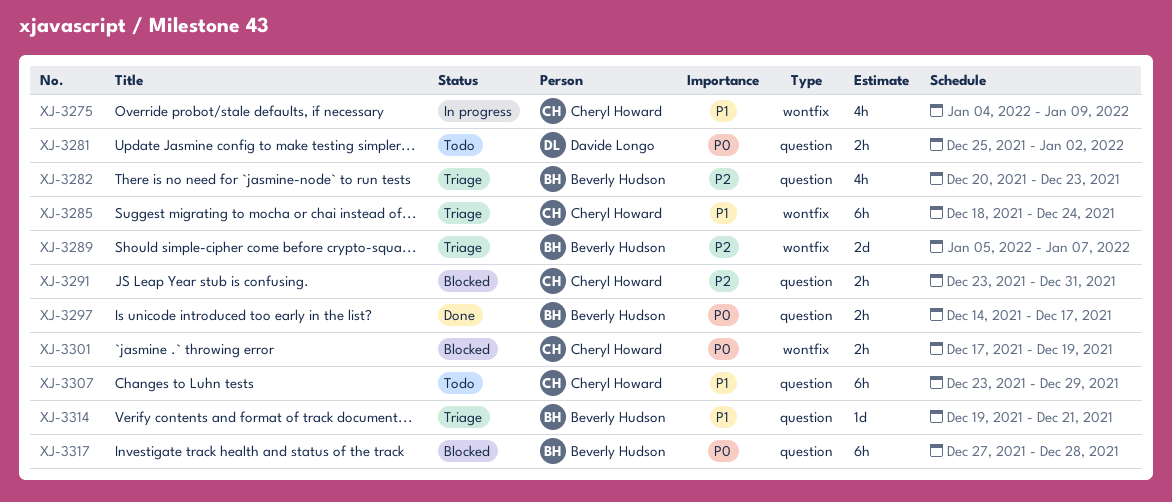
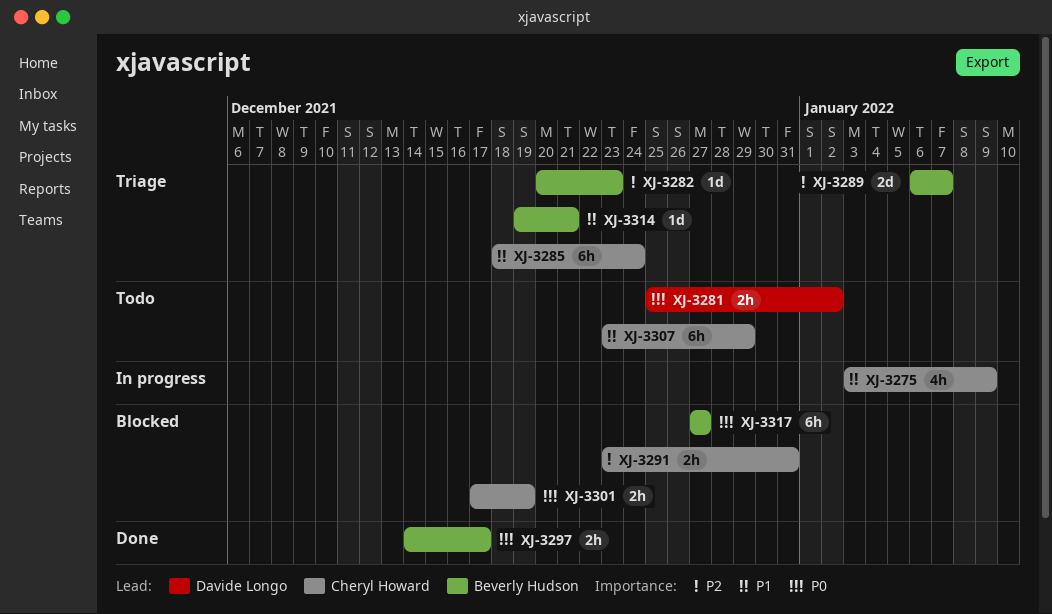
XJ-3275, start: Jan 4 -> Jan 3
XJ-3282, estimate: 4h -> 1d
XJ-3289, start: Jan 5 -> Jan 6
XJ-3317, due: Dec 28 -> Dec 27

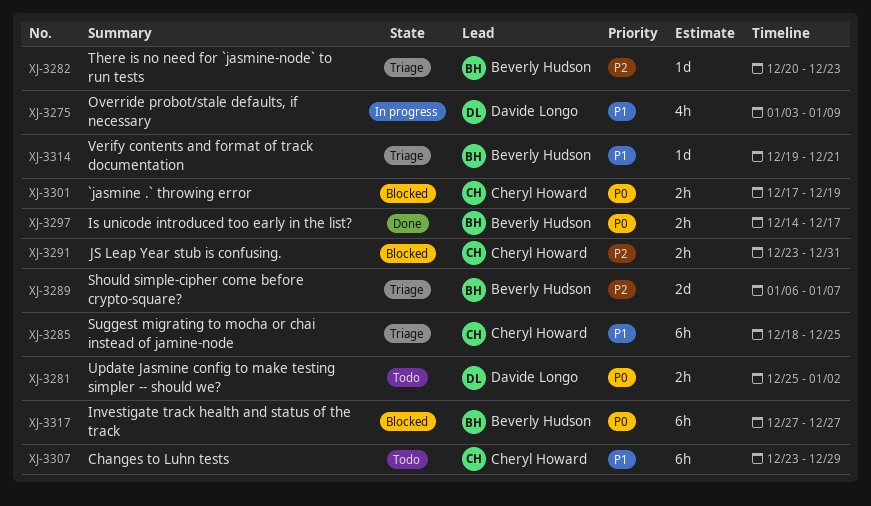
XJ-3275, owner: Cheryl Howard -> Davide Longo
XJ-3285, due: Dec 24 -> Dec 25

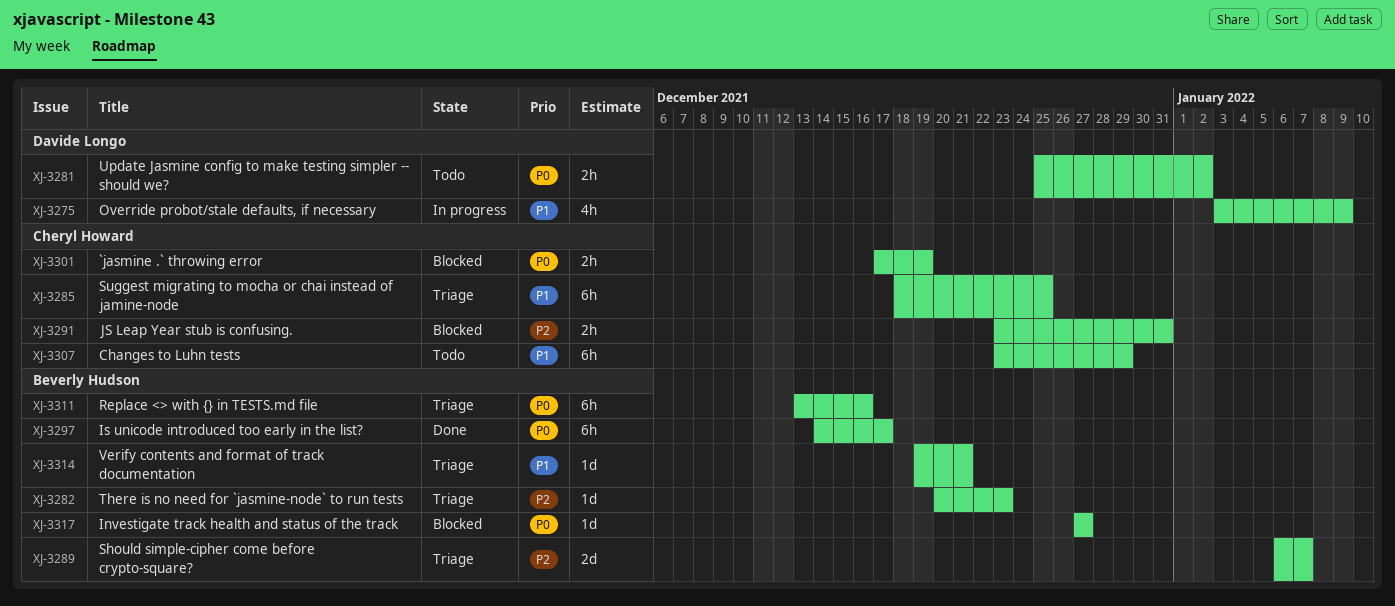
XJ-3297, estimate: 2h -> 6h
XJ-3311: none -> present
XJ-3317, estimate: 6h -> 1d

